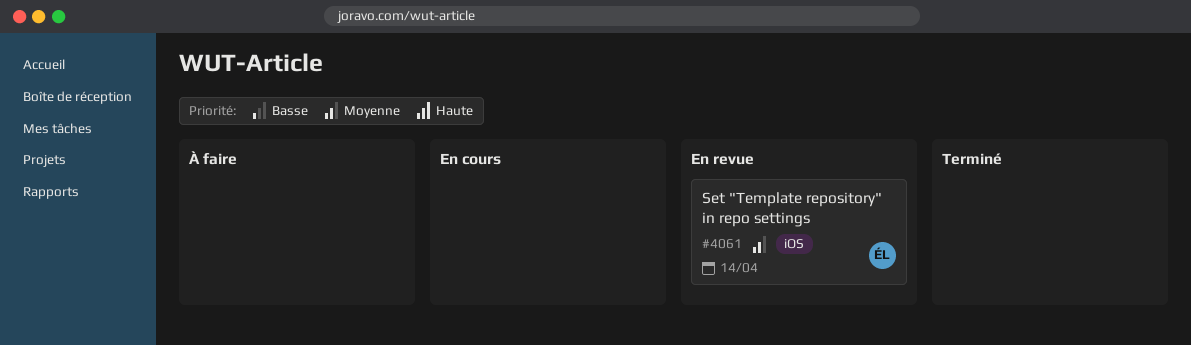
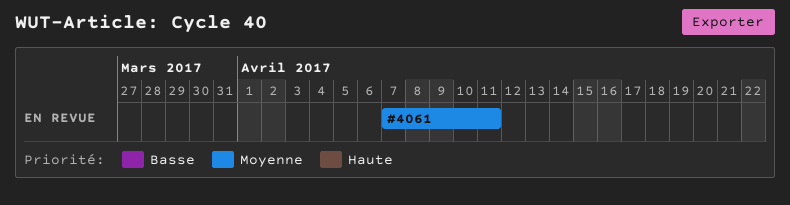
#4061, due: Apr 14 -> Apr 11

